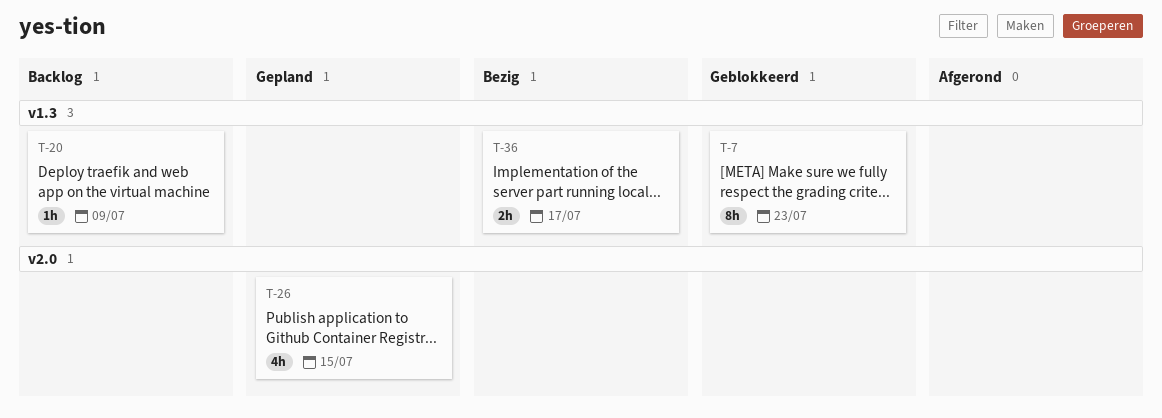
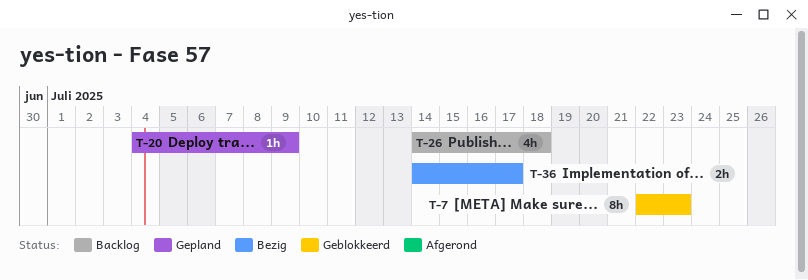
T-20, status: Backlog -> Gepland
T-26, status: Gepland -> Backlog
T-26, due: Jul 15 -> Jul 18

